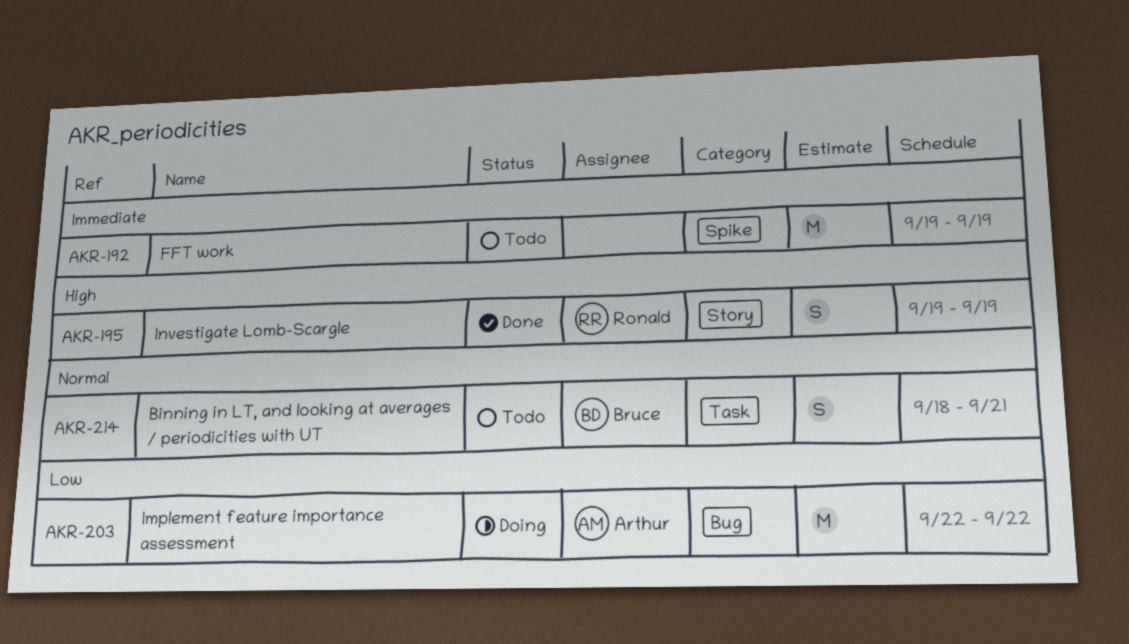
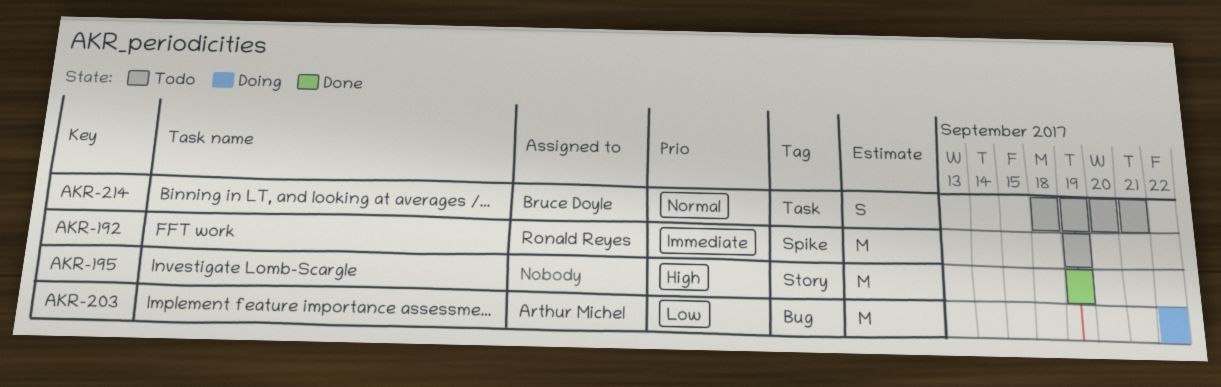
AKR-192, owner: none -> Ronald Reyes
AKR-195, owner: Ronald Reyes -> none
AKR-195, estimate: S -> M

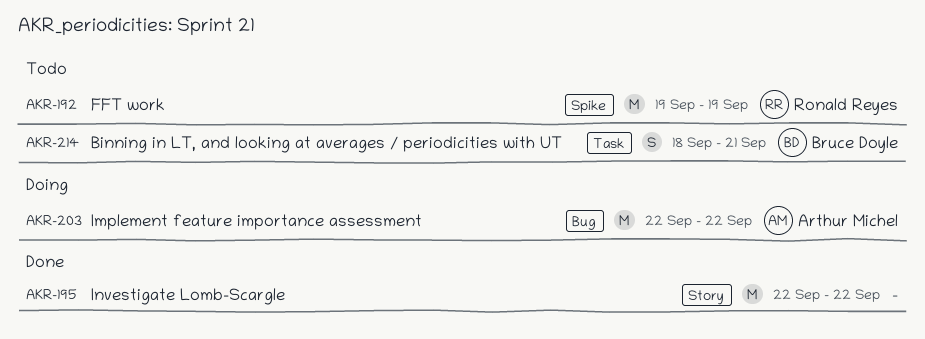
AKR-195, start: Sep 19 -> Sep 22
AKR-195, due: Sep 19 -> Sep 22

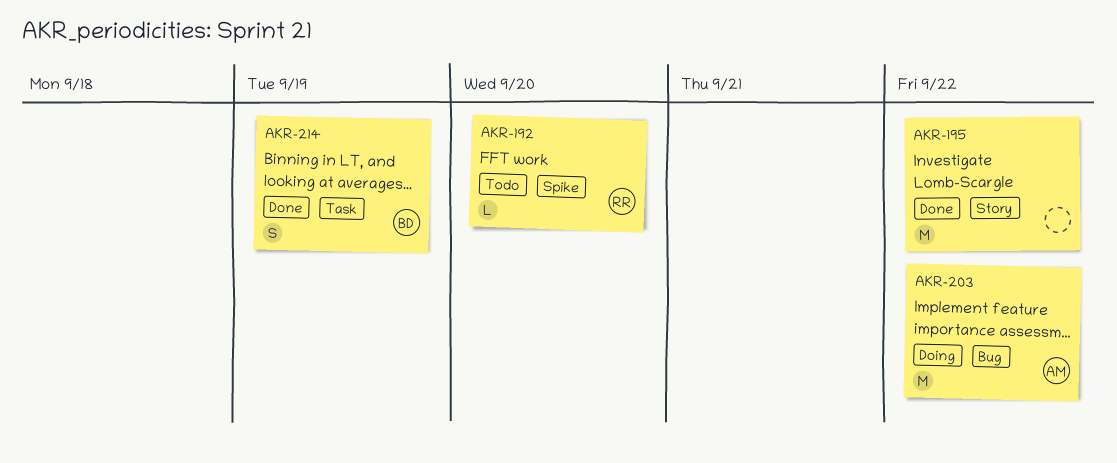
AKR-192, estimate: M -> L
AKR-192, due: Sep 19 -> Sep 20
AKR-214, status: Todo -> Done
AKR-214, due: Sep 21 -> Sep 19

